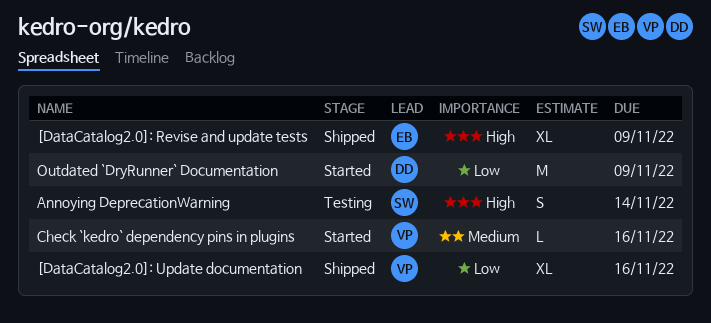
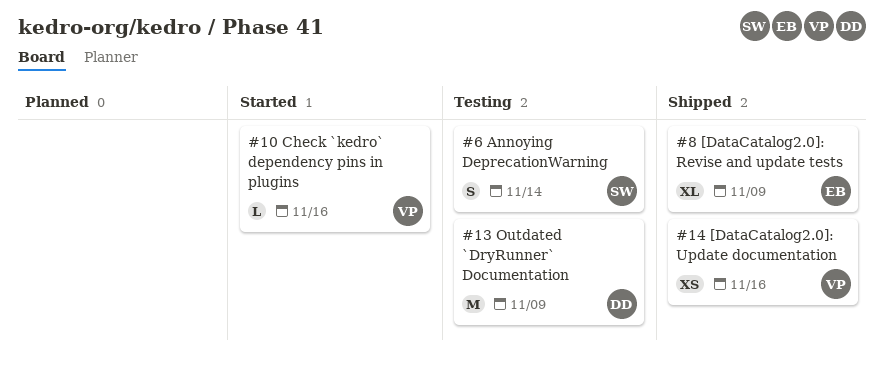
[DataCatalog2.0]: Update documentation, estimate: XL -> XS
Outdated `DryRunner` Documentation, status: Started -> Testing

